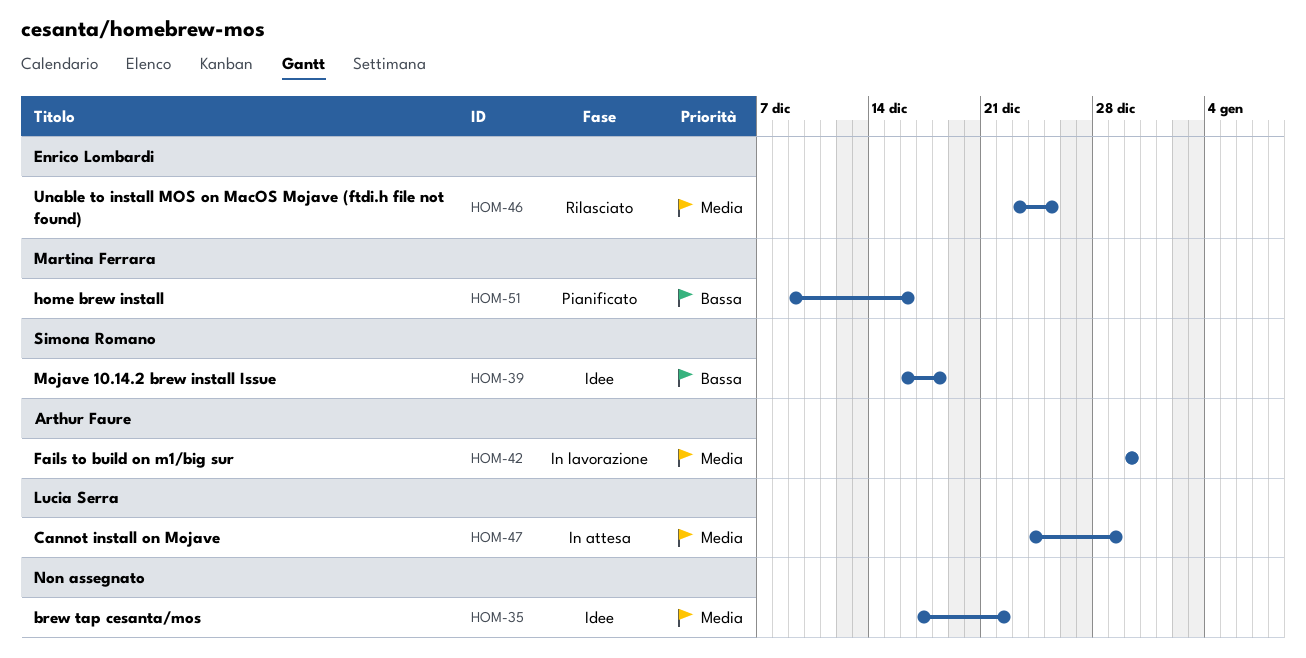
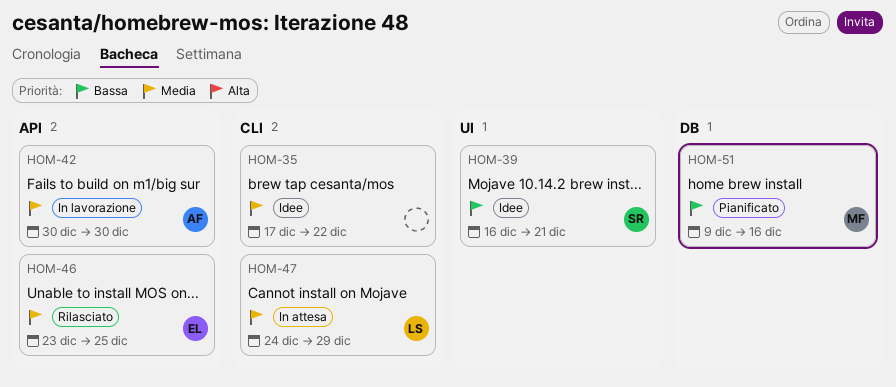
HOM-39, due: Dec 18 -> Dec 21

